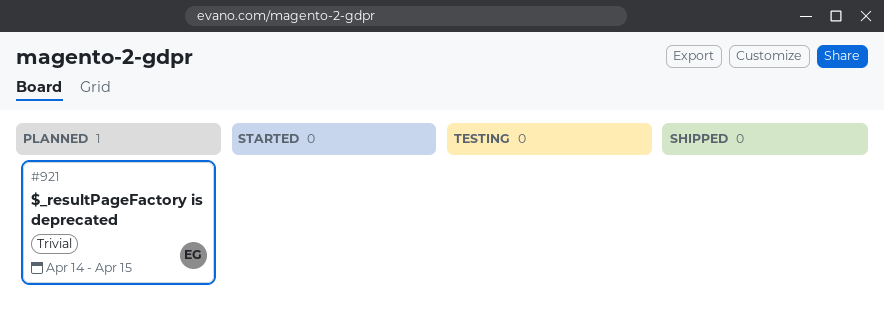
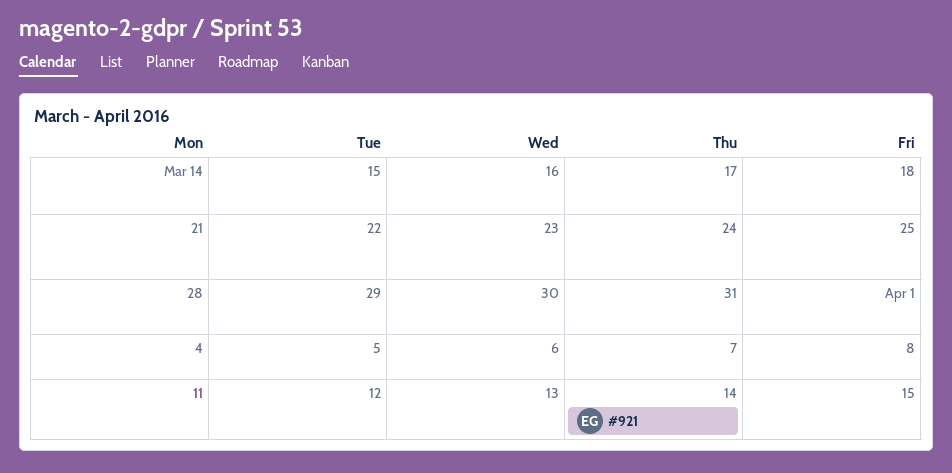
#921, due: Apr 15 -> Apr 14

